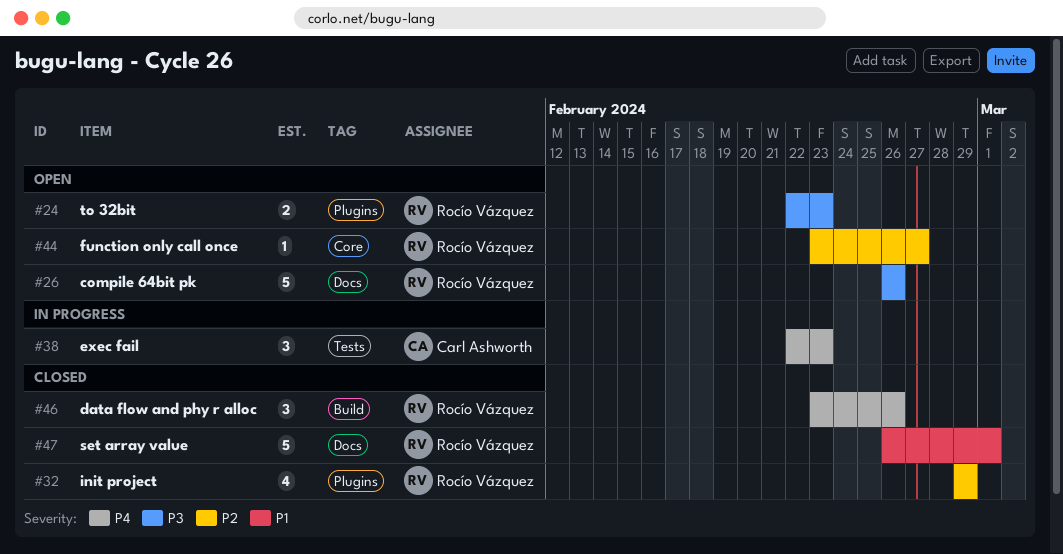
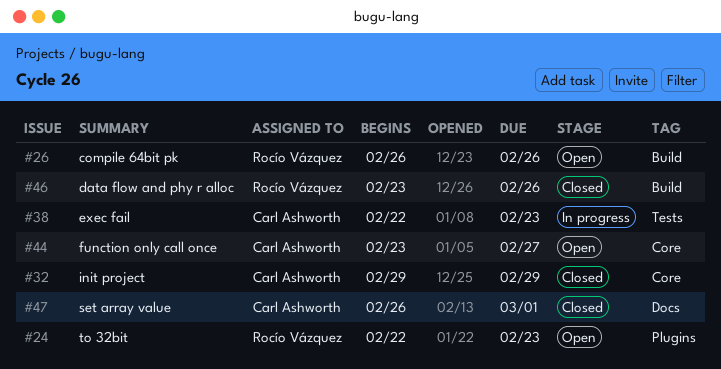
#26, label: Docs -> Build
#32, owner: Rocío Vázquez -> Carl Ashworth
#32, label: Plugins -> Core
#44, owner: Rocío Vázquez -> Carl Ashworth
#47, owner: Rocío Vázquez -> Carl Ashworth

